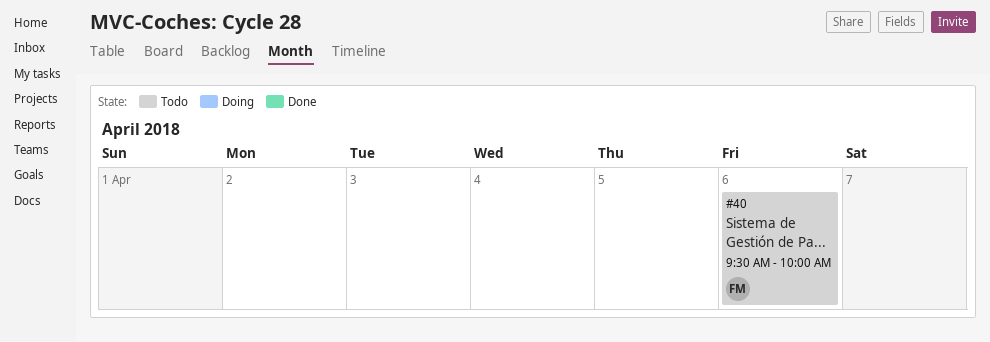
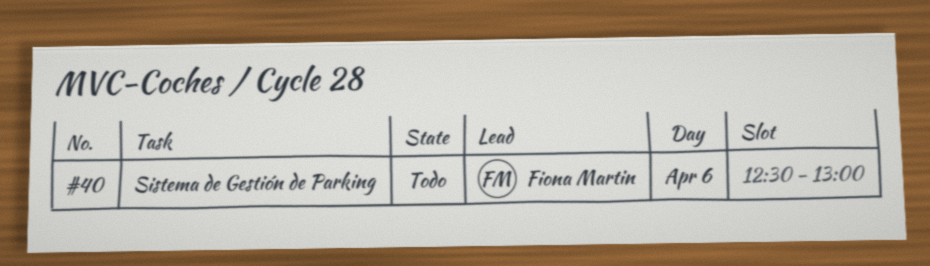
#40, begins: 09:30 -> 12:30
#40, ends: 10:00 -> 13:00

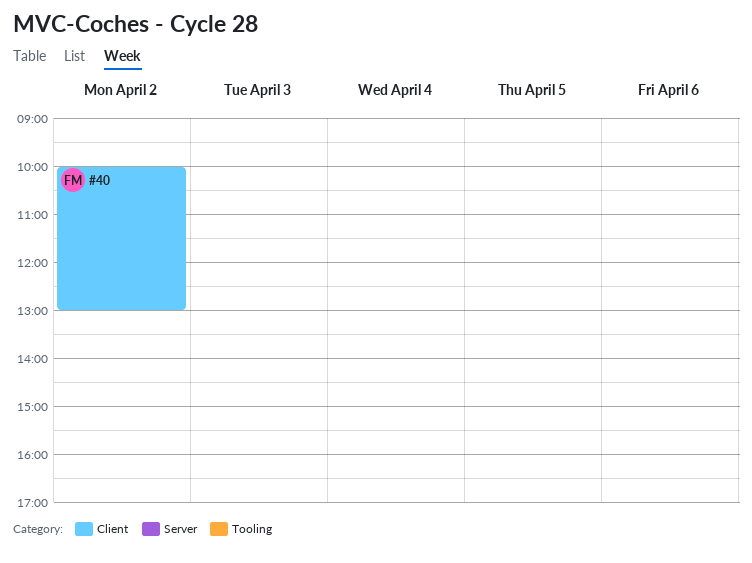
#40, day: Apr 6 -> Apr 2
#40, begins: 12:30 -> 10:00

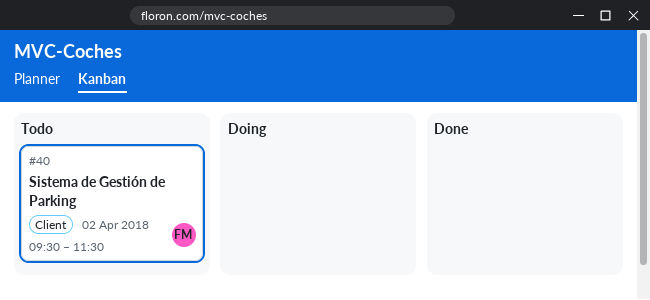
#40, begins: 10:00 -> 09:30
#40, ends: 13:00 -> 11:30

